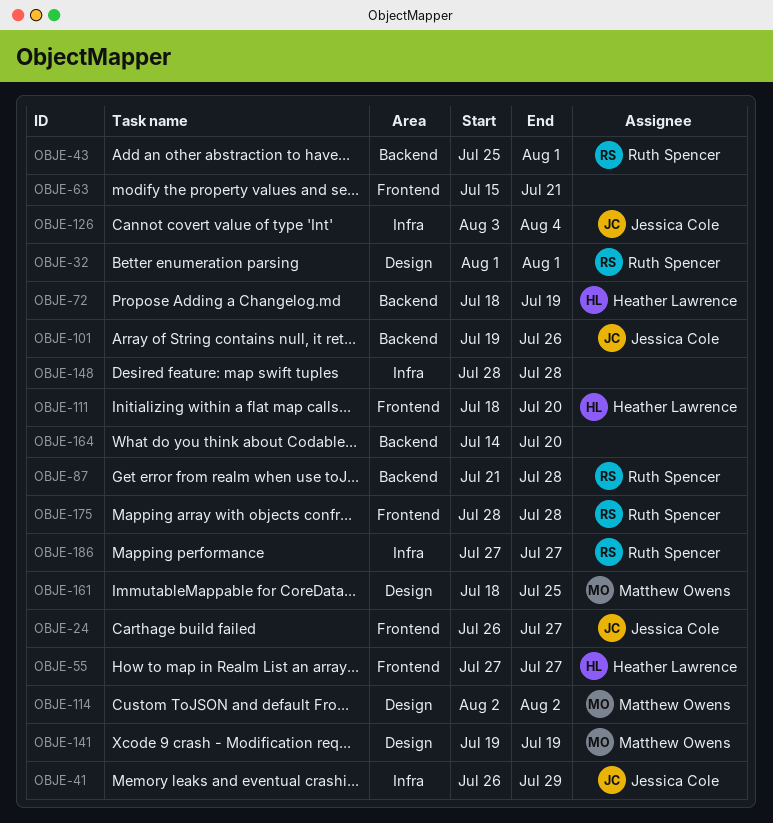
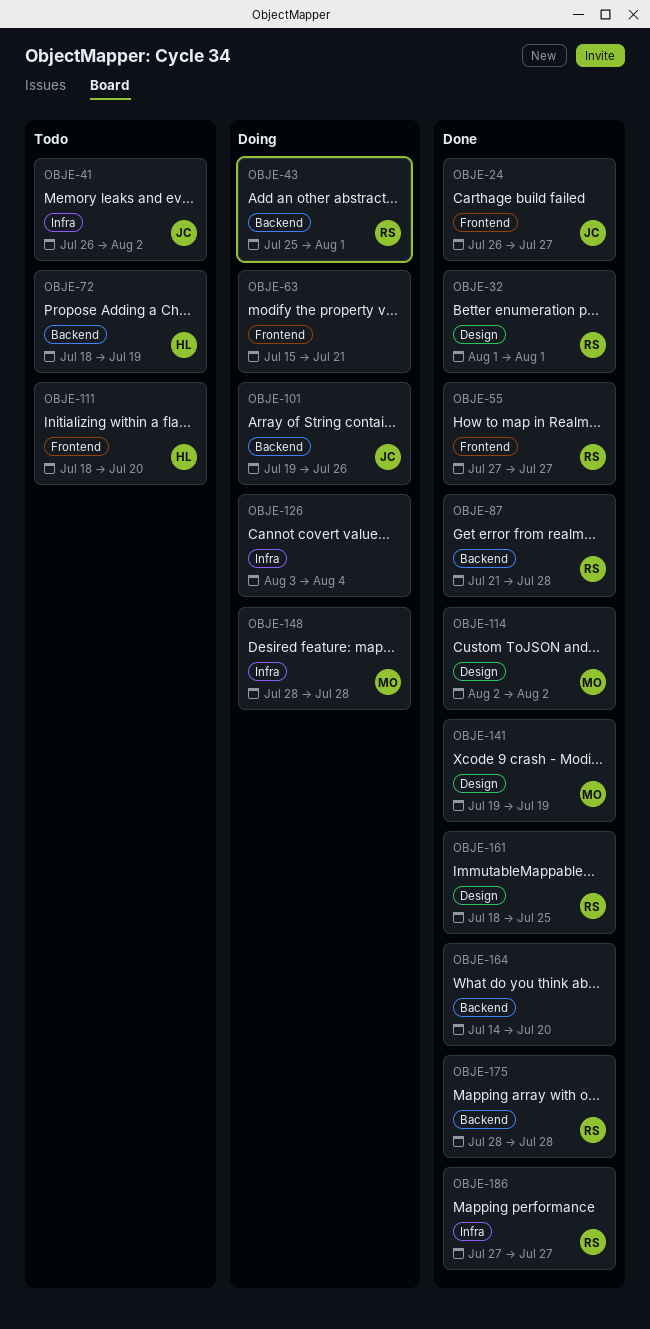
OBJE-41, due: Jul 29 -> Aug 2
OBJE-55, owner: Heather Lawrence -> Ruth Spencer
OBJE-126, owner: Jessica Cole -> none
OBJE-148, owner: none -> Matthew Owens
OBJE-161, owner: Matthew Owens -> Ruth Spencer
OBJE-175, label: Frontend -> Backend

